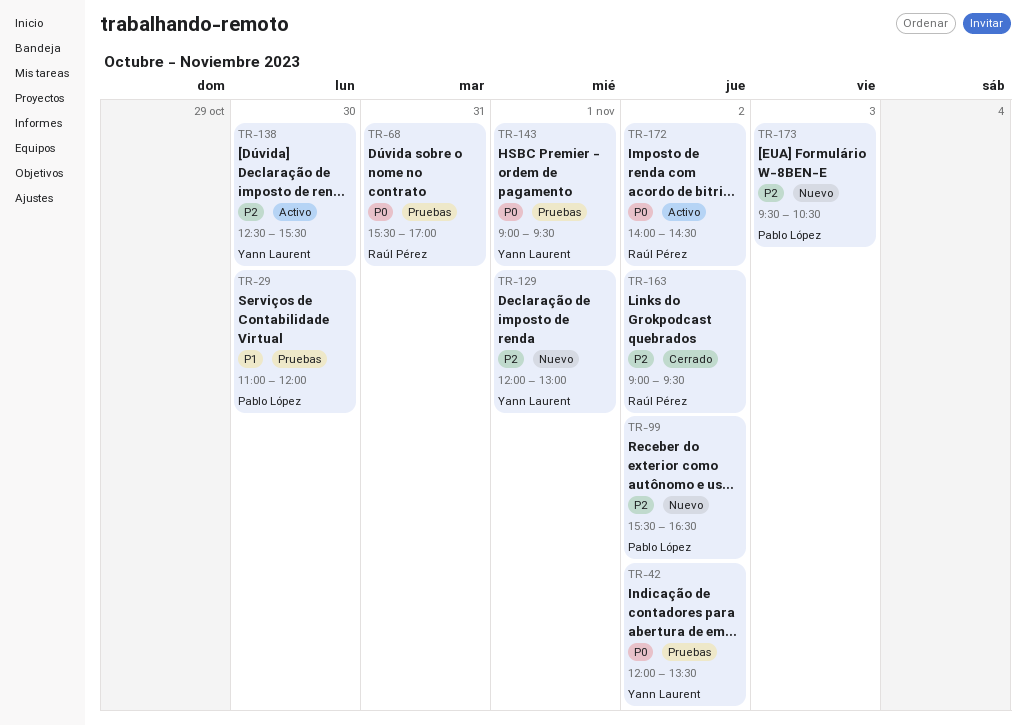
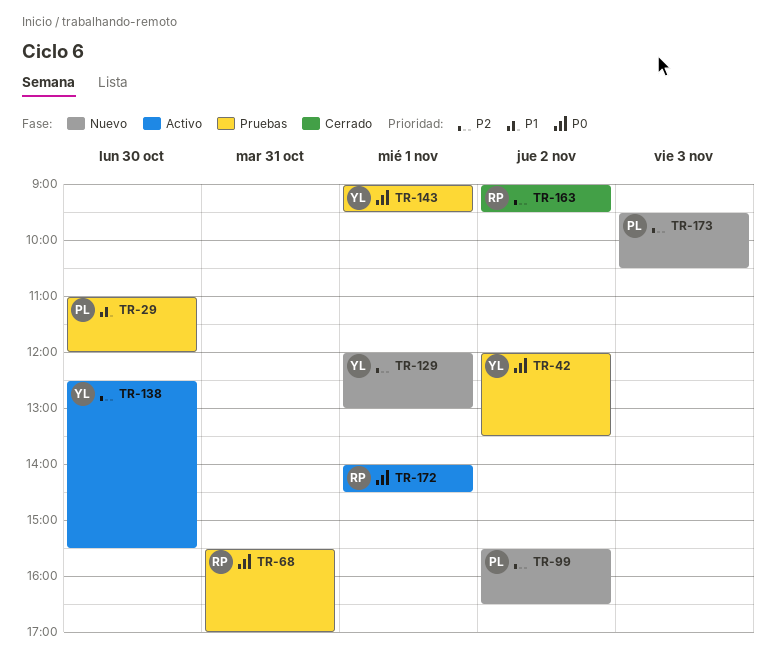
TR-172, day: Nov 2 -> Nov 1

